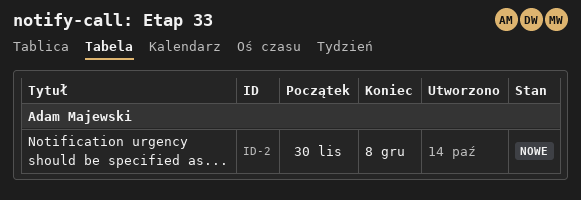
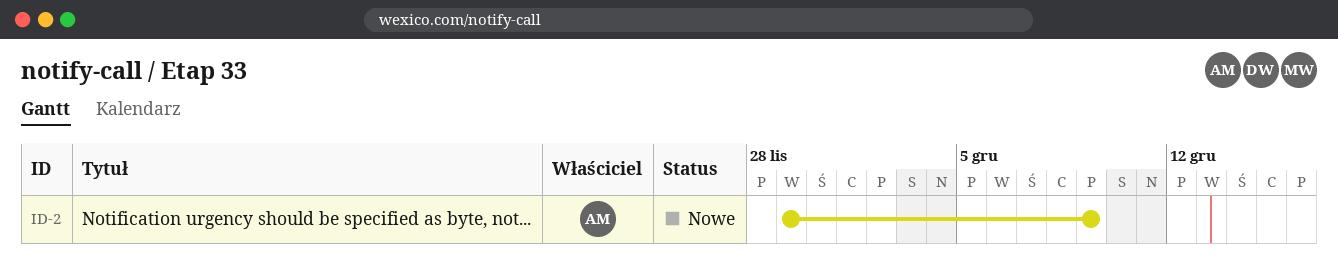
ID-2, start: Nov 30 -> Nov 29
ID-2, due: Dec 8 -> Dec 9

